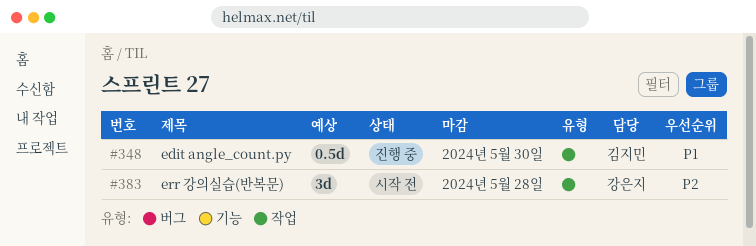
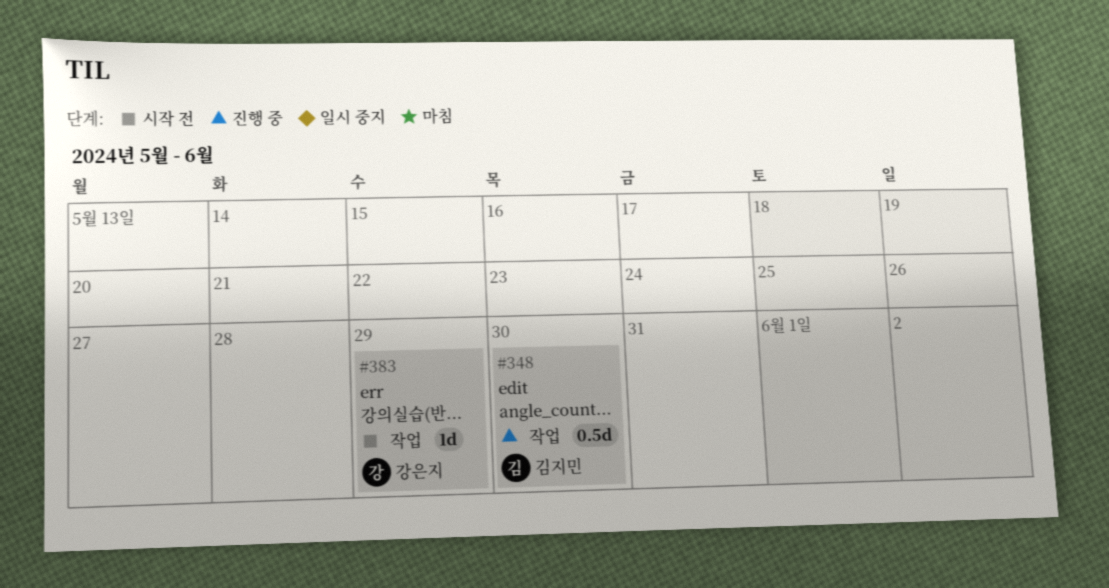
#383, estimate: 3d -> 1d
#383, due: May 28 -> May 29

